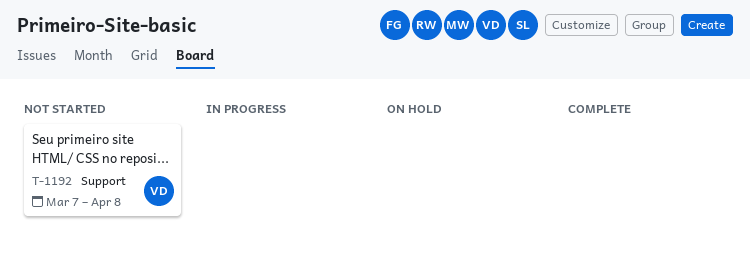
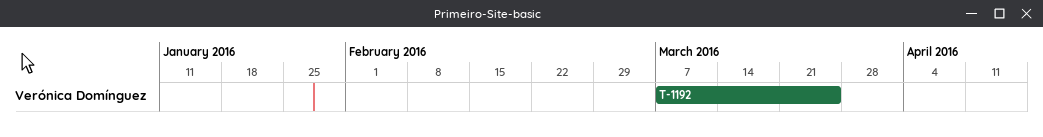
T-1192, due: Apr 8 -> Mar 25

